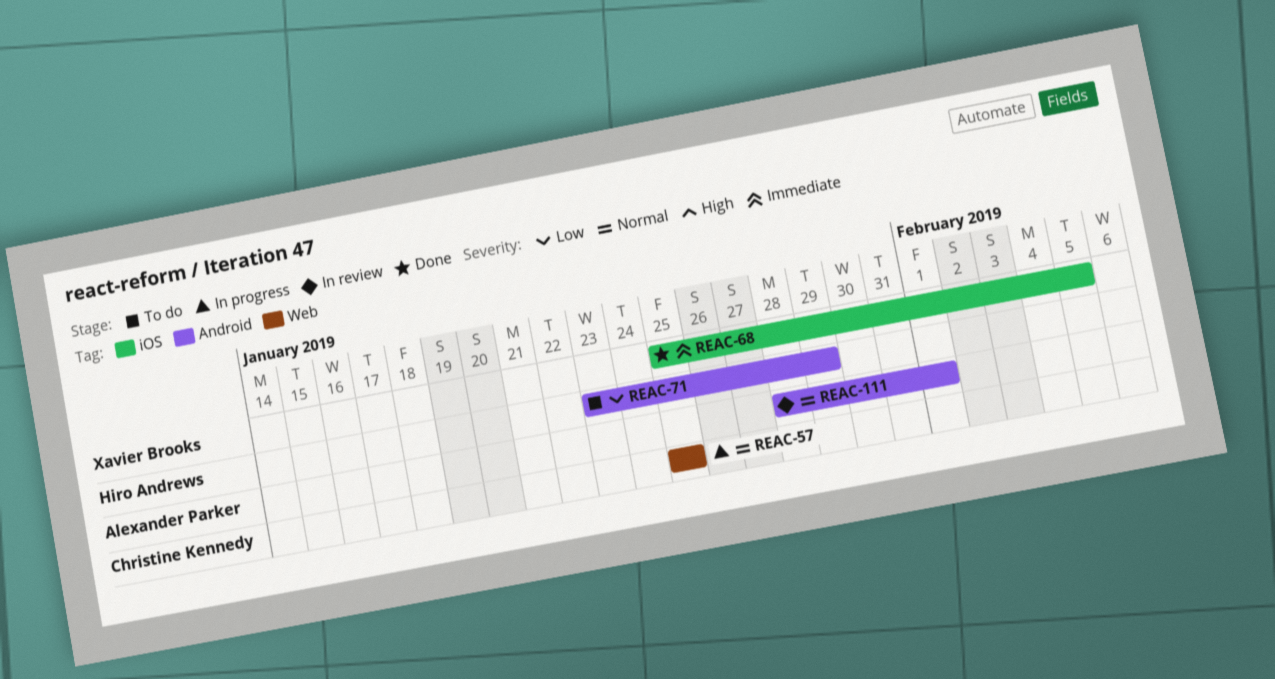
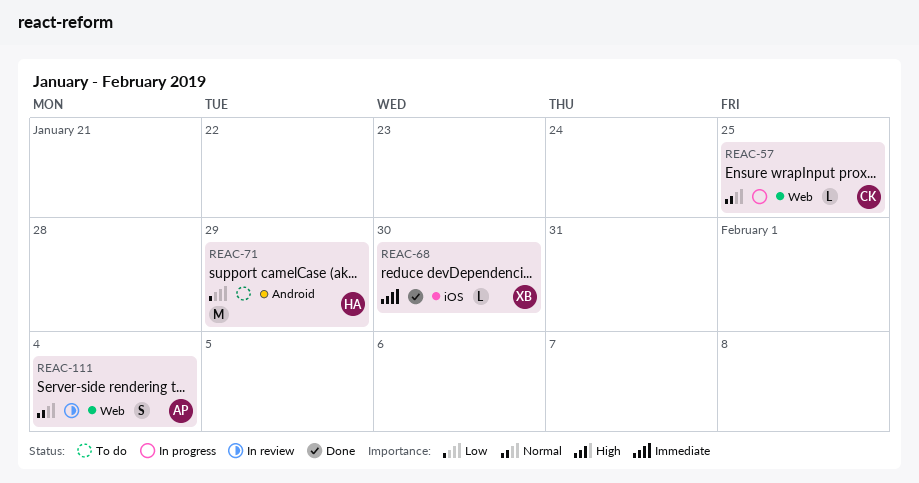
REAC-68, due: Feb 5 -> Jan 30
REAC-111, label: Android -> Web
REAC-111, due: Feb 1 -> Feb 4

